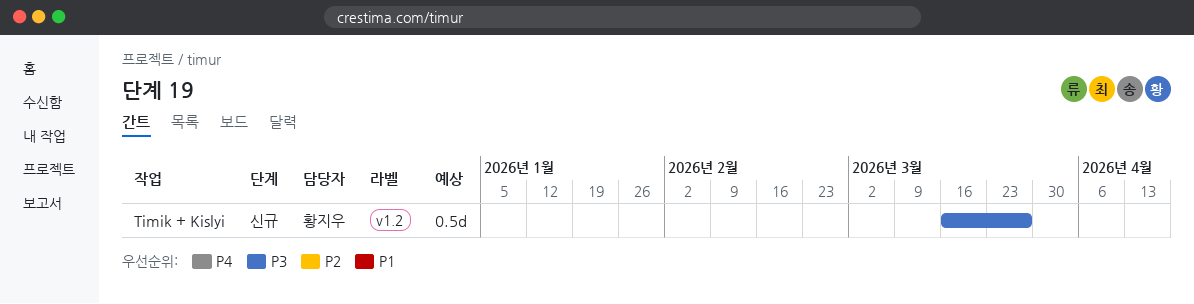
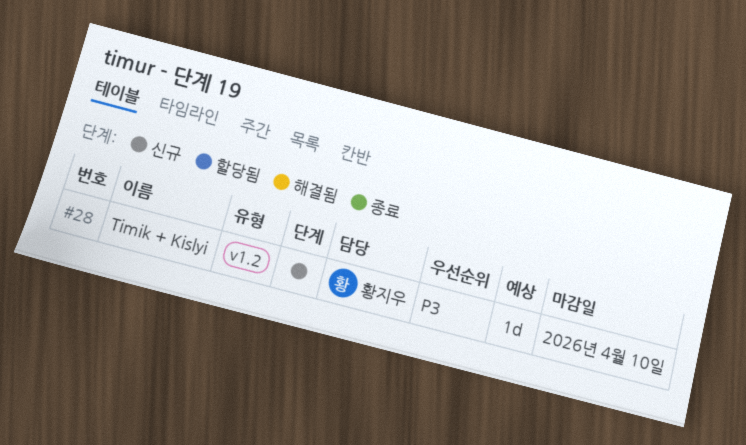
Timik + Kislyi, estimate: 0.5d -> 1d
Timik + Kislyi, due: Mar 27 -> Apr 10

